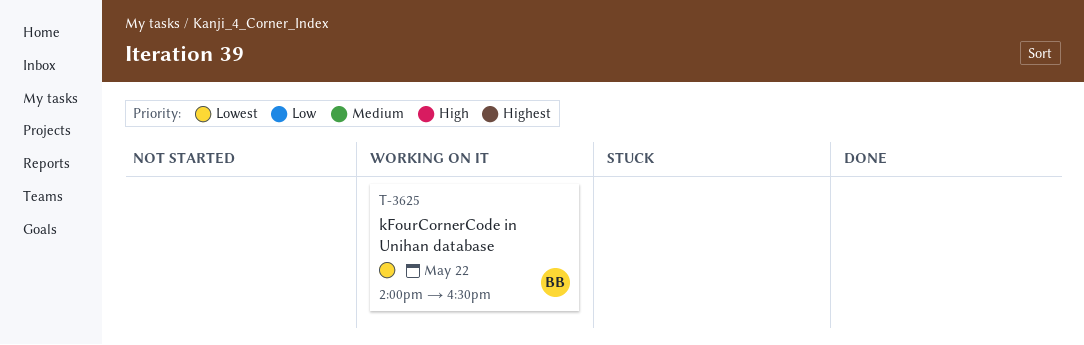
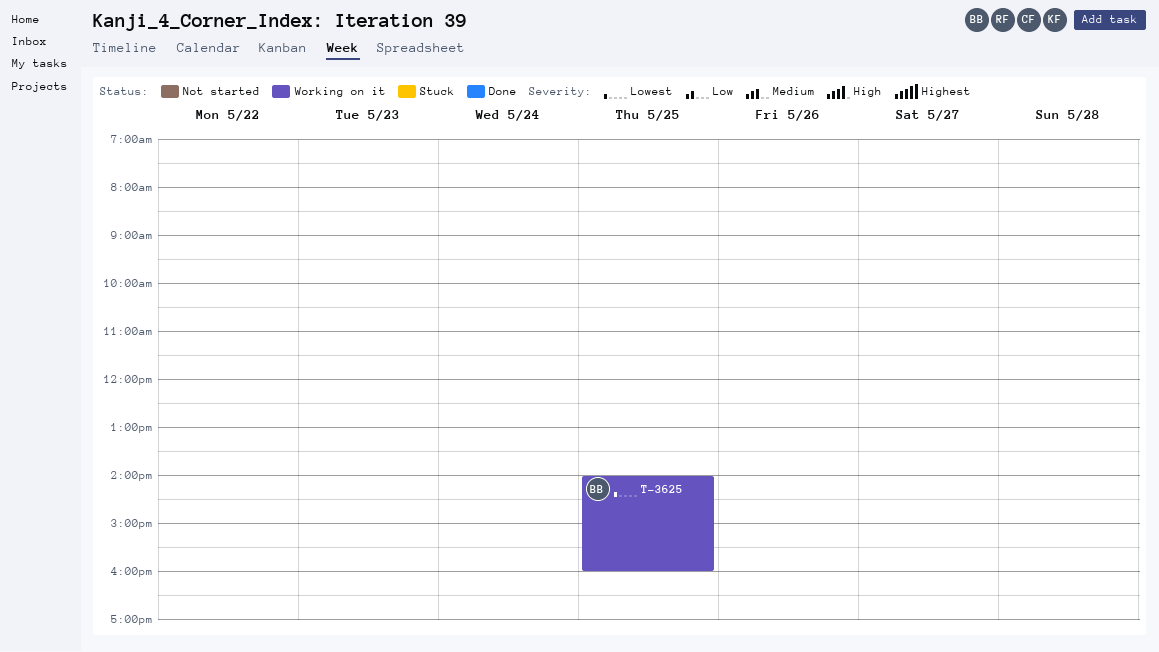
T-3625, day: May 22 -> May 25
T-3625, ends: 16:30 -> 16:00

